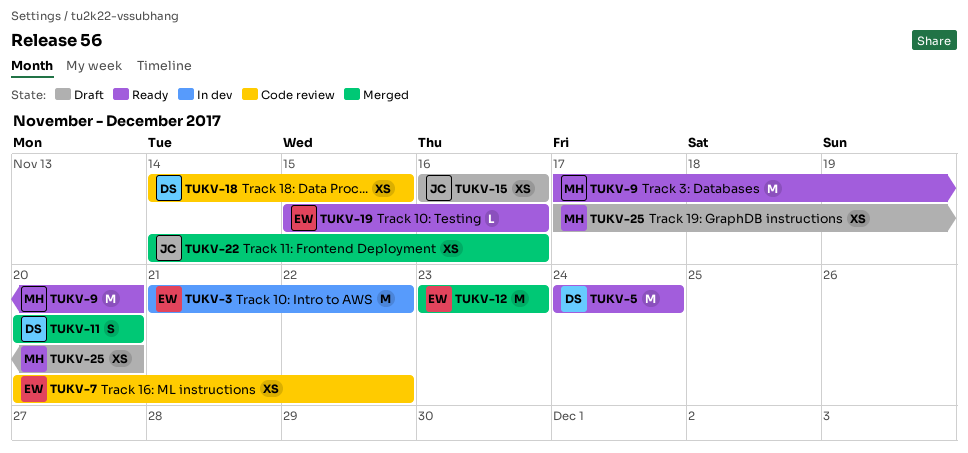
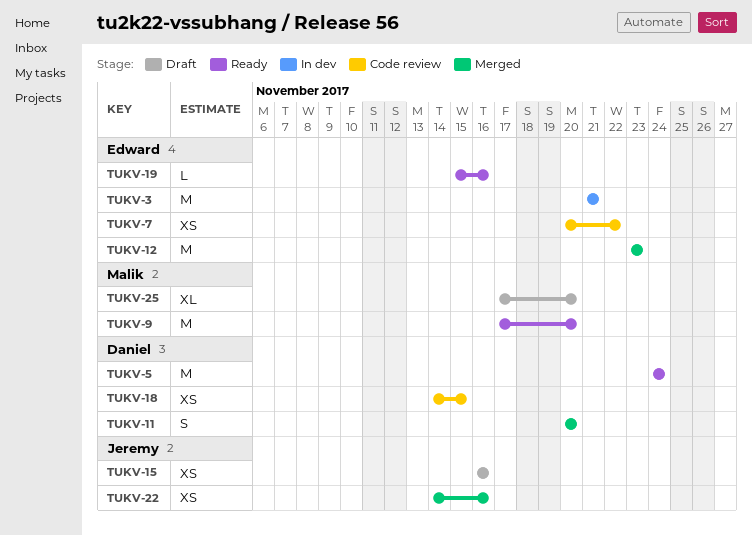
TUKV-3, due: Nov 22 -> Nov 21
TUKV-25, estimate: XS -> XL

